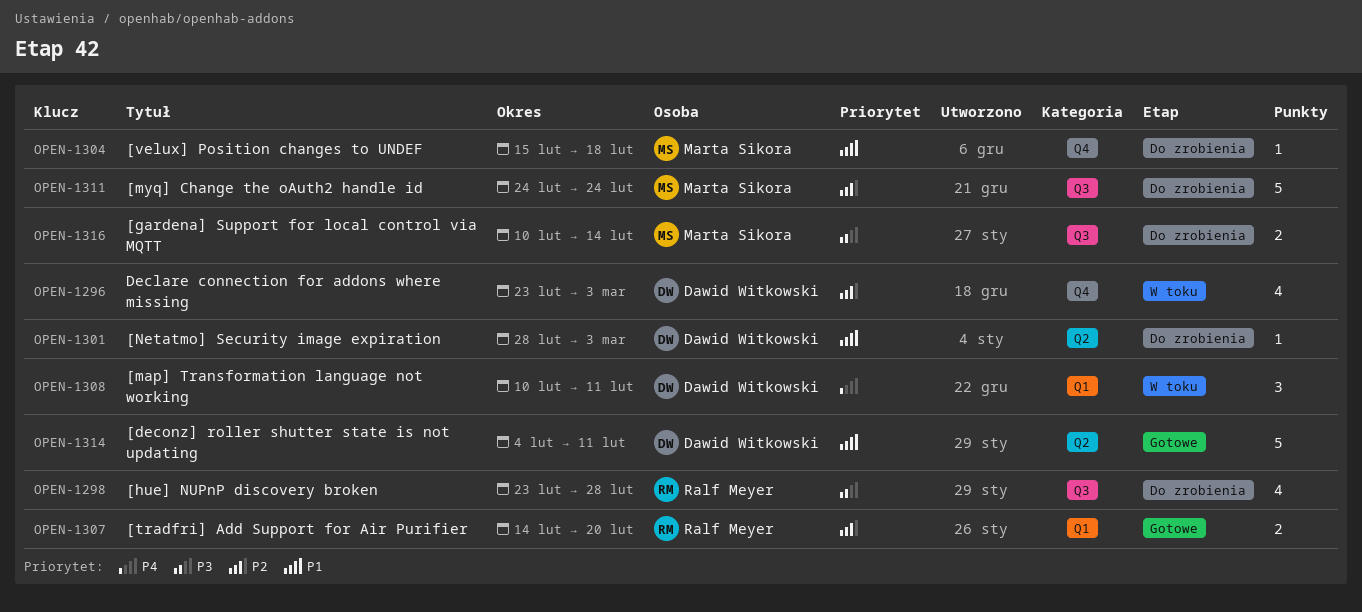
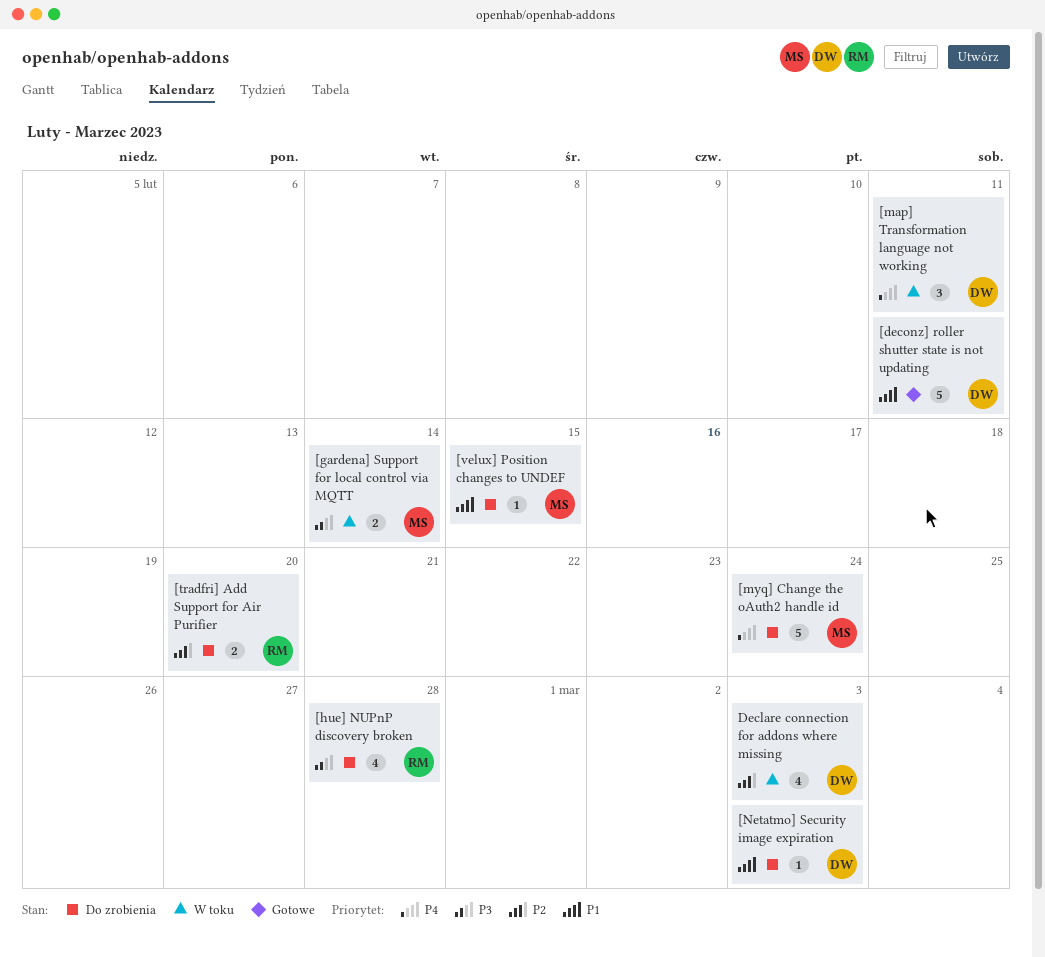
[gardena] Support for local control via MQTT, status: Do zrobienia -> W toku
[myq] Change the oAuth2 handle id, priority: P2 -> P4
[tradfri] Add Support for Air Purifier, status: Gotowe -> Do zrobienia
[velux] Position changes to UNDEF, due: Feb 18 -> Feb 15

